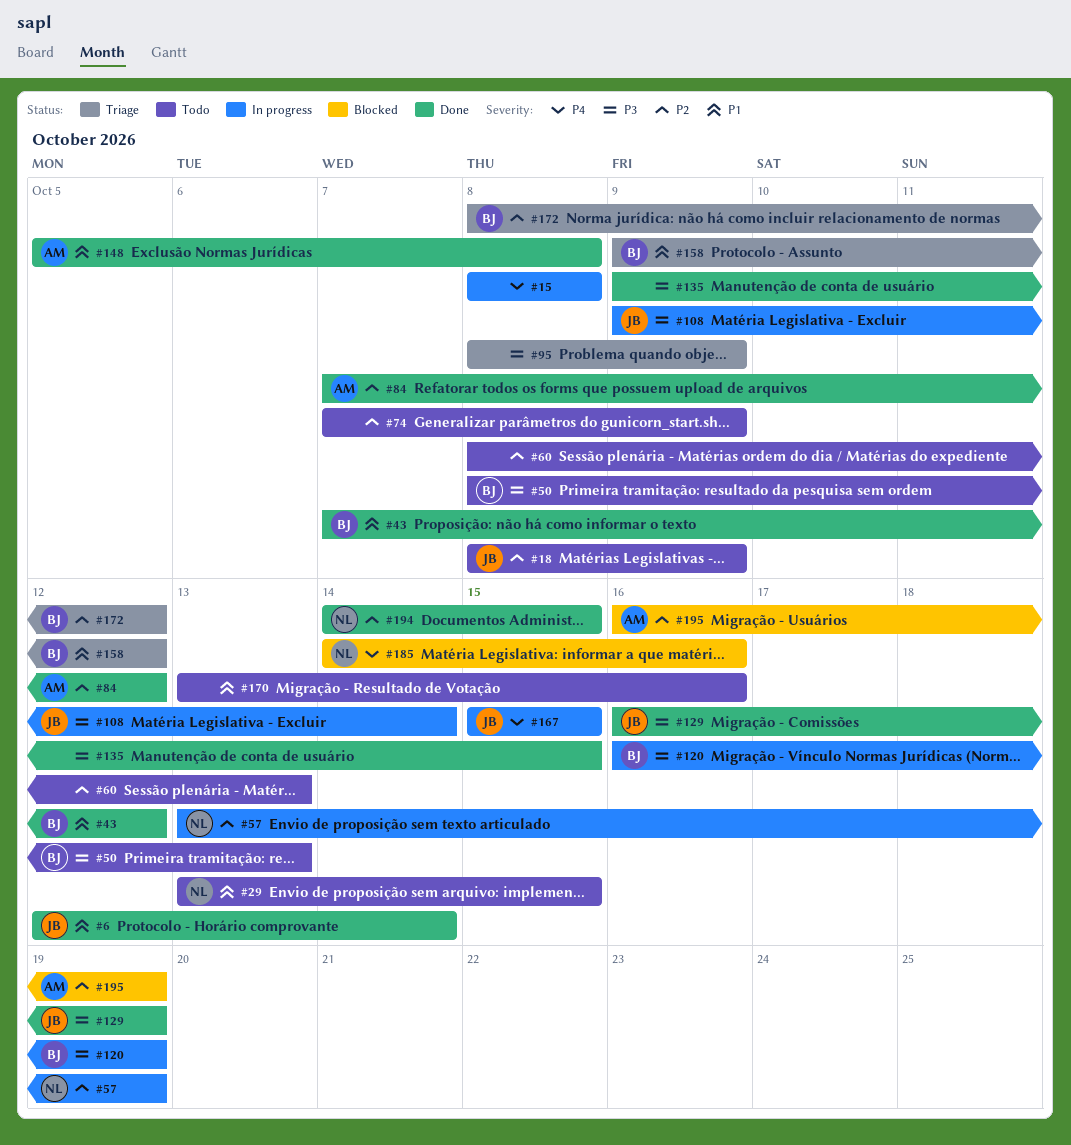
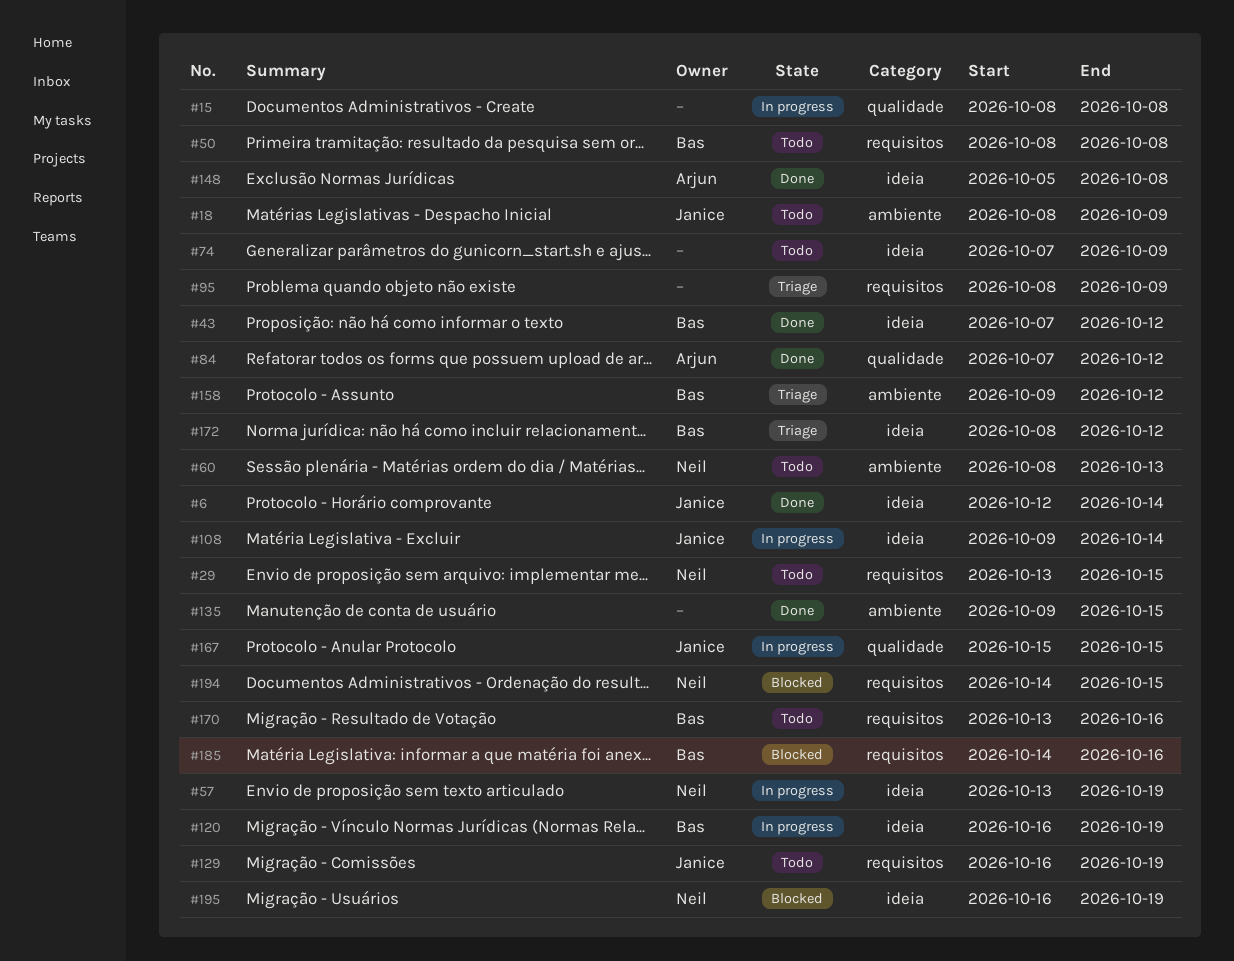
#50, due: Oct 13 -> Oct 8
#60, owner: none -> Neil
#129, status: Done -> Todo
#170, owner: none -> Bas
#185, owner: Neil -> Bas
#194, status: Done -> Blocked
#195, owner: Arjun -> Neil

